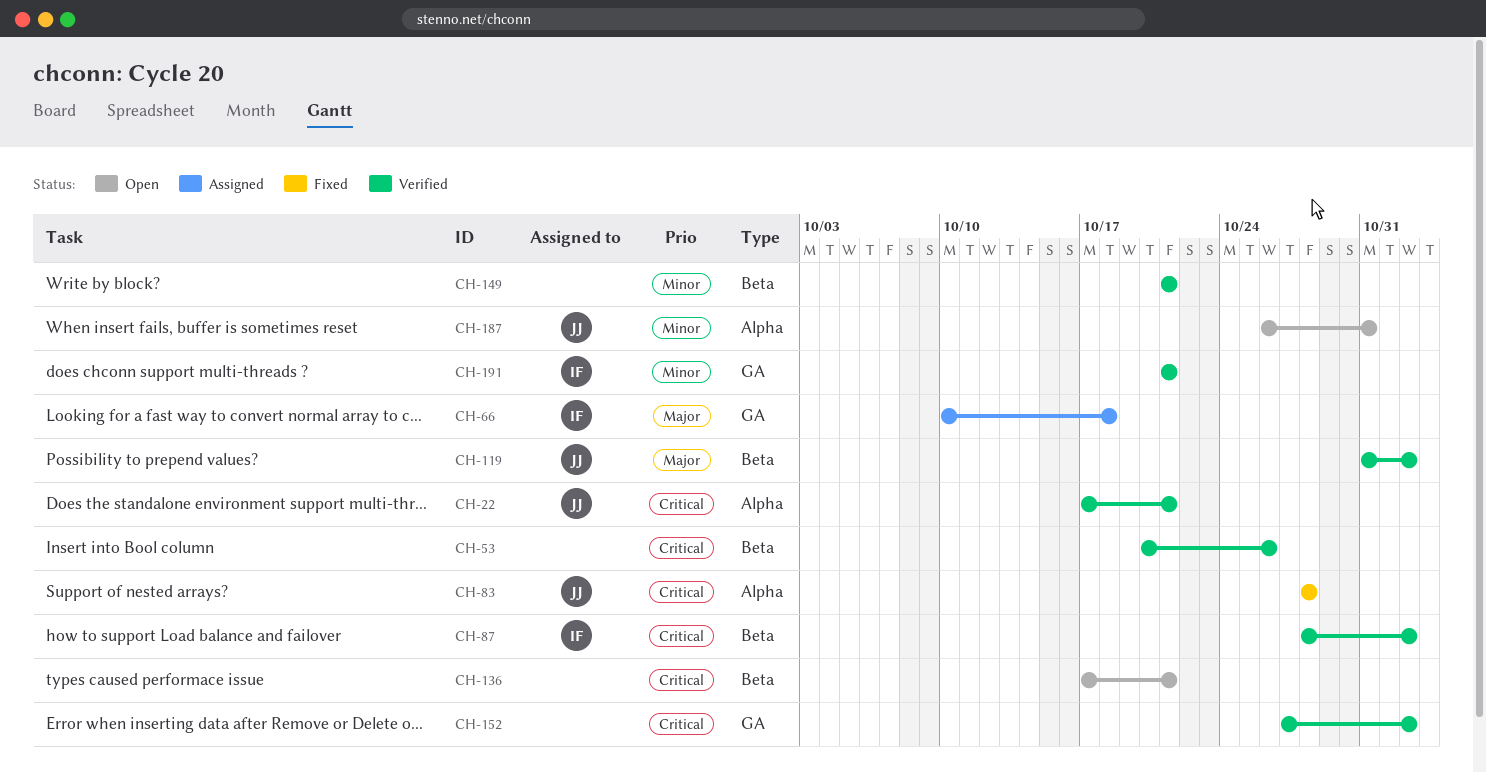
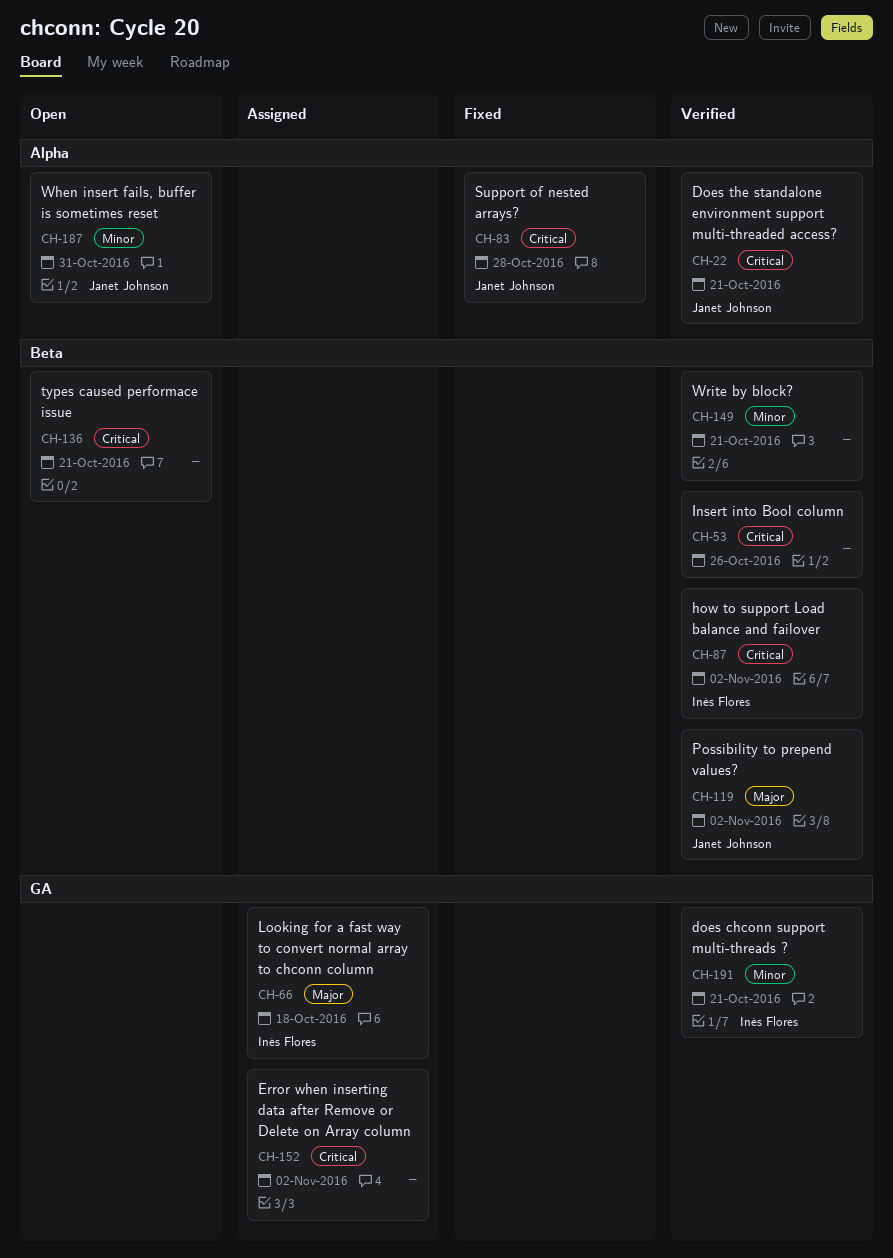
CH-152, status: Verified -> Assigned

